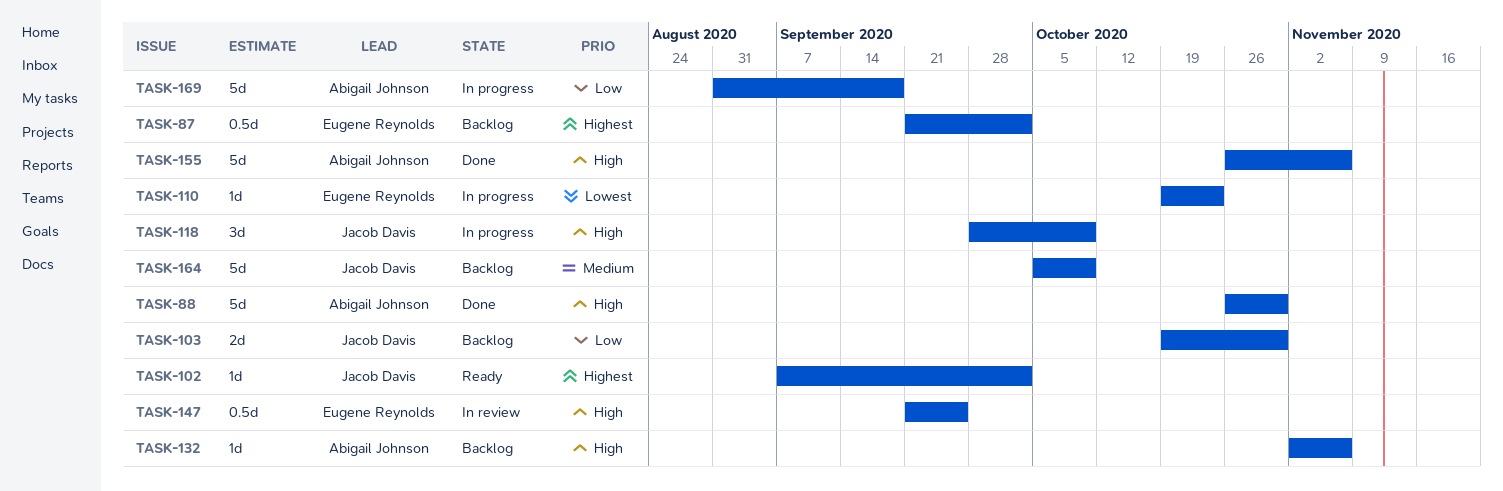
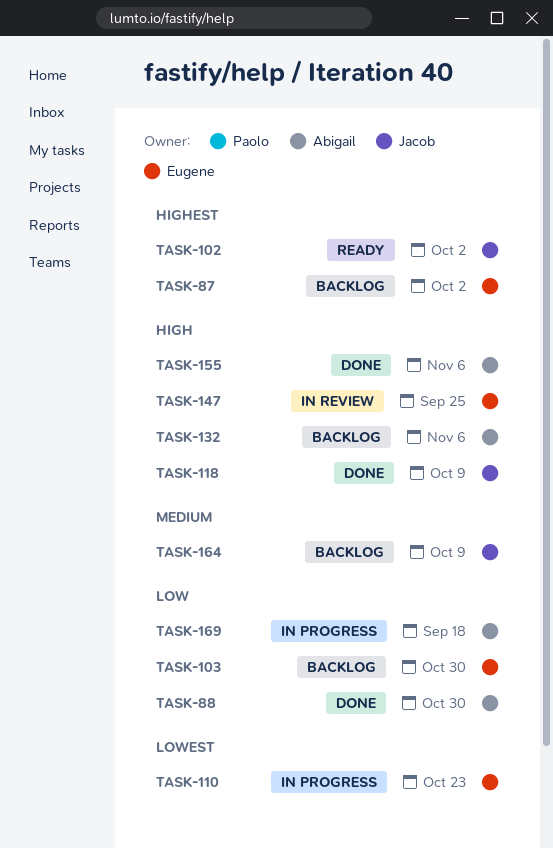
TASK-88, priority: High -> Low
TASK-103, owner: Jacob Davis -> Eugene Reynolds
TASK-118, status: In progress -> Done

